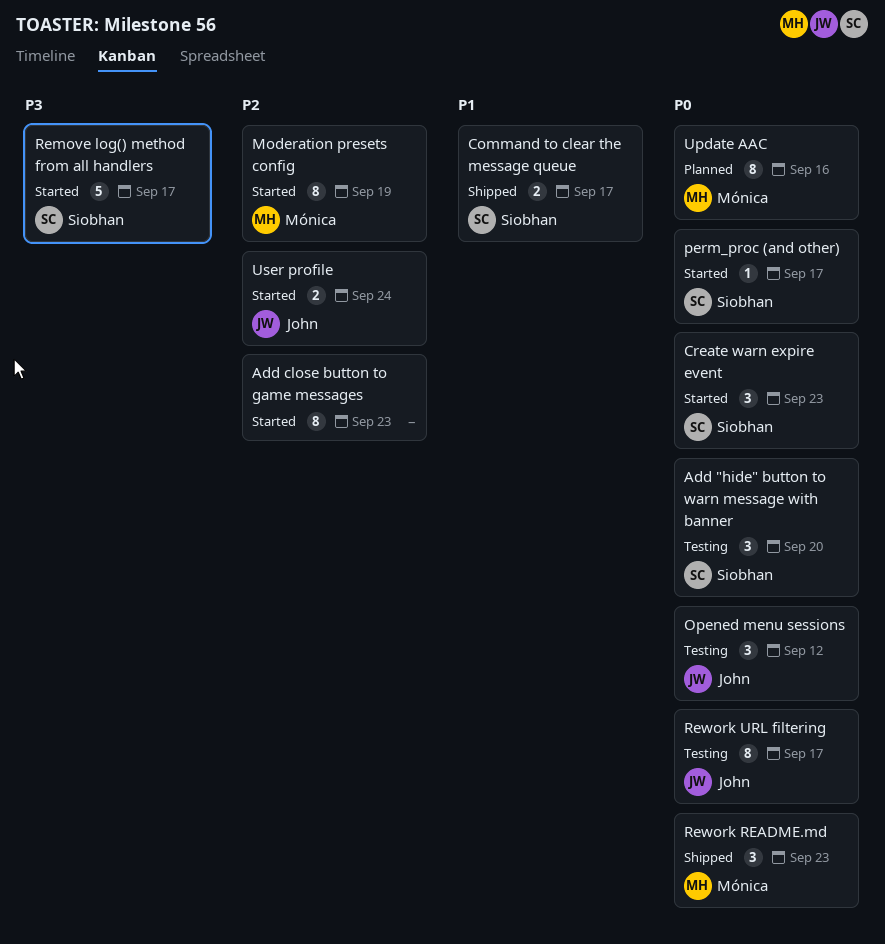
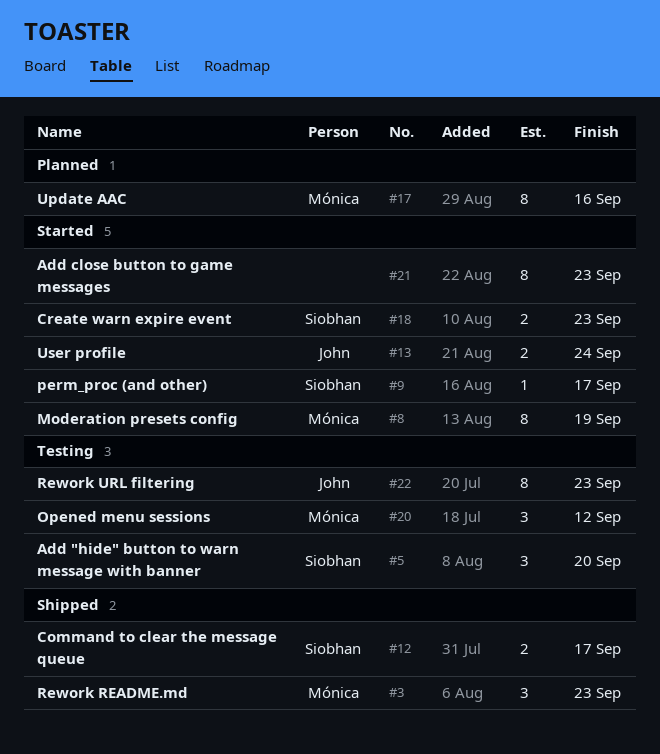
Create warn expire event, estimate: 3 -> 2
Opened menu sessions, owner: John -> Mónica
Remove log() method from all handlers: present -> none
Rework URL filtering, due: Sep 17 -> Sep 23

